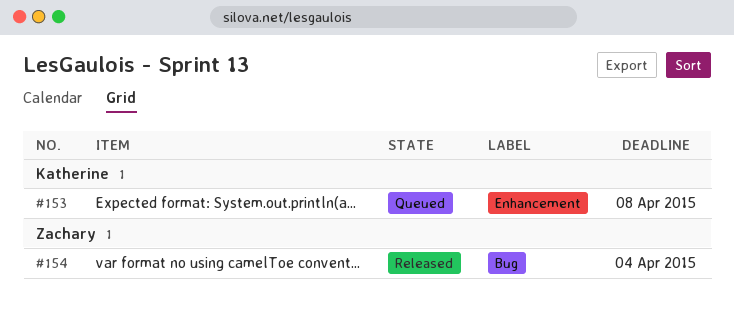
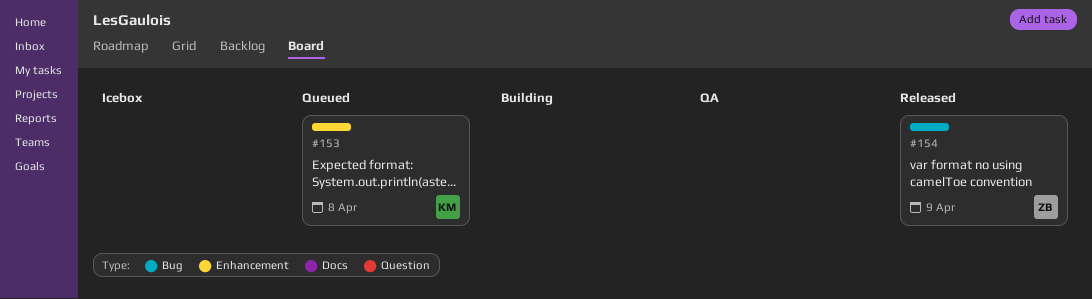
#154, due: Apr 4 -> Apr 9

